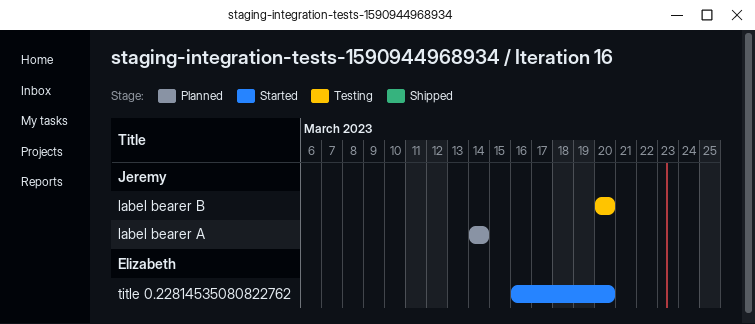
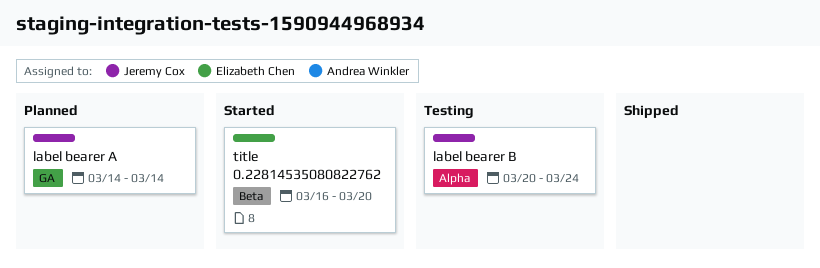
label bearer B, due: Mar 20 -> Mar 24

